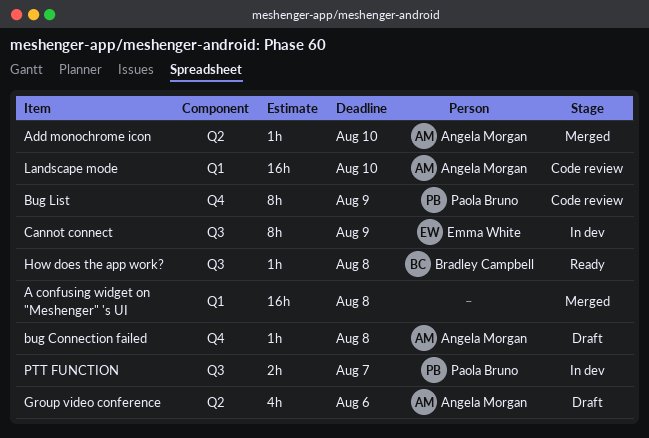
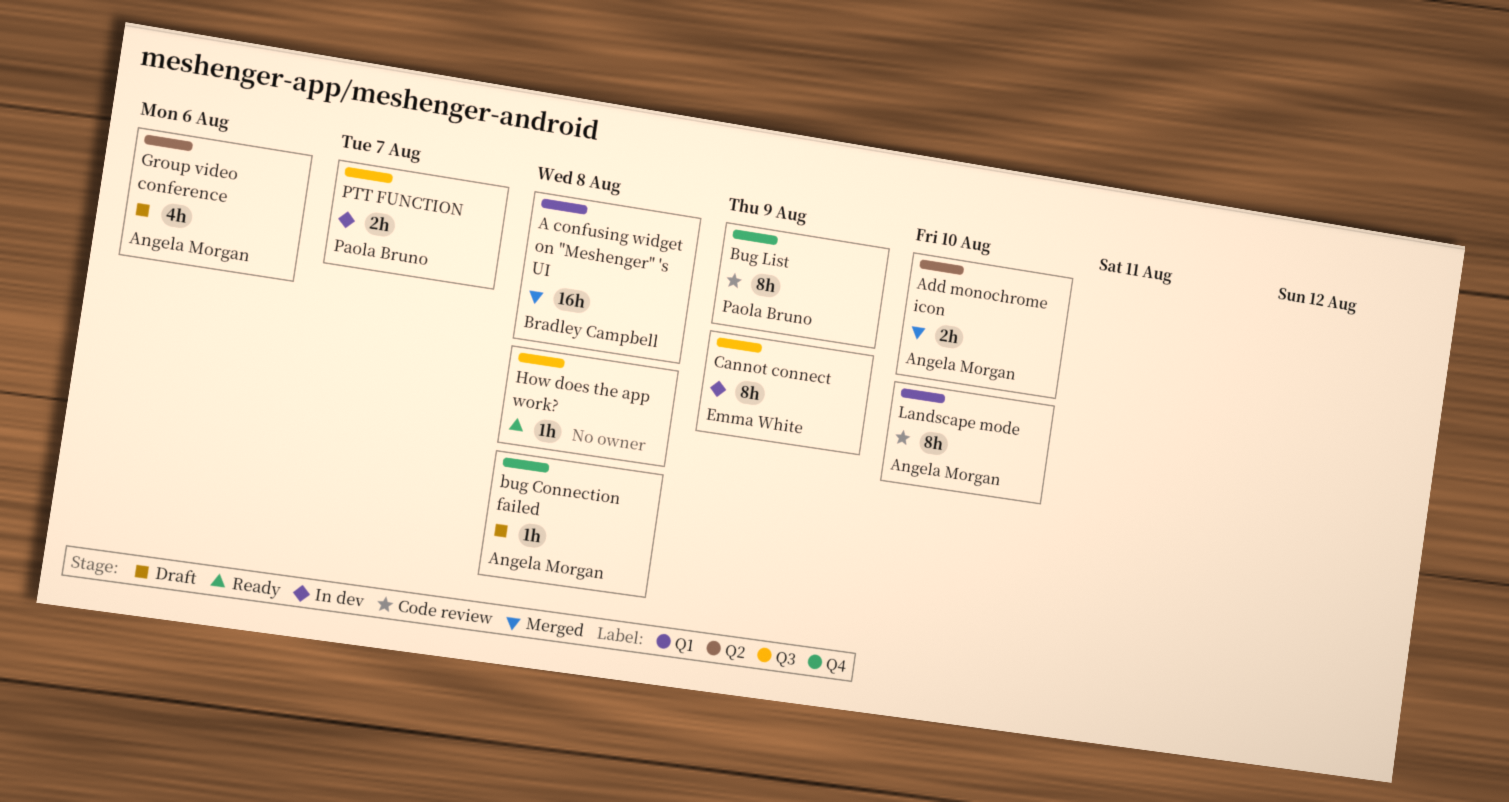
A confusing widget on "Meshenger" 's UI, owner: none -> Bradley Campbell
Add monochrome icon, estimate: 1h -> 2h
How does the app work?, owner: Bradley Campbell -> none
Landscape mode, estimate: 16h -> 8h

